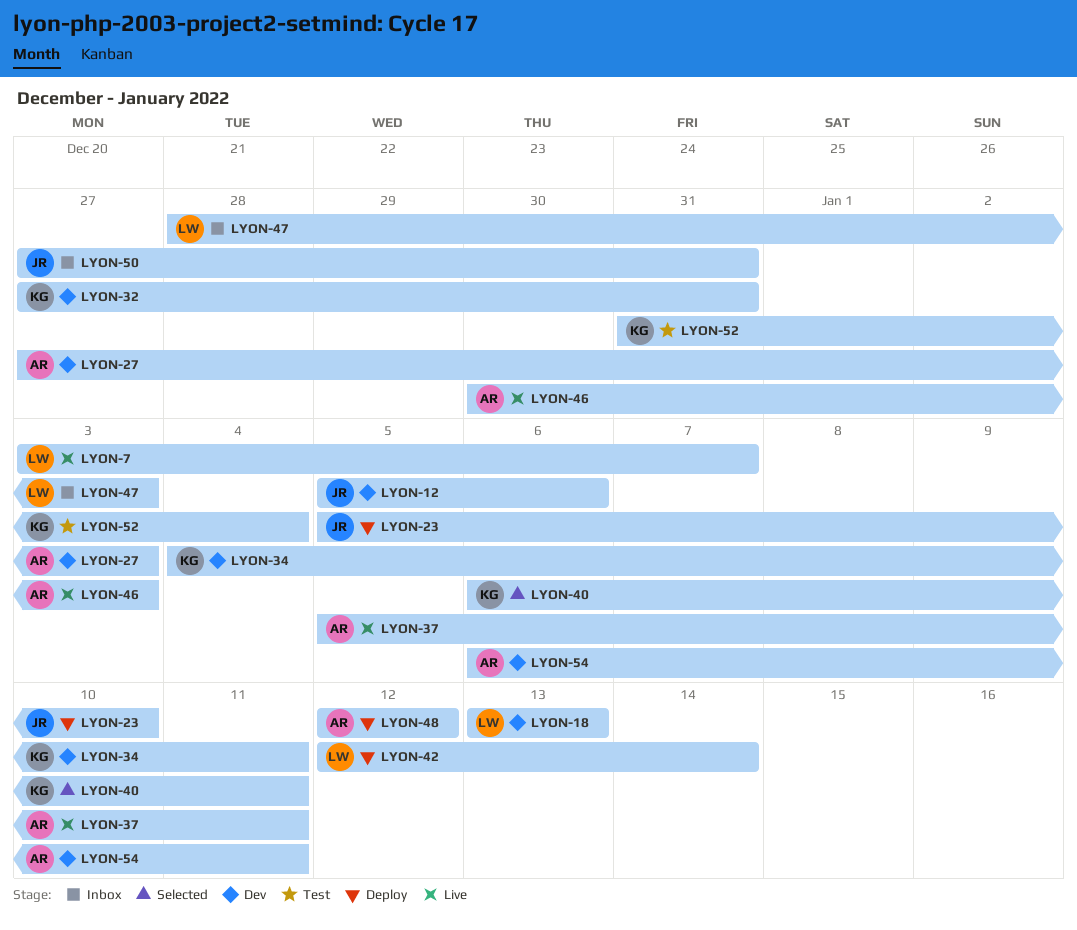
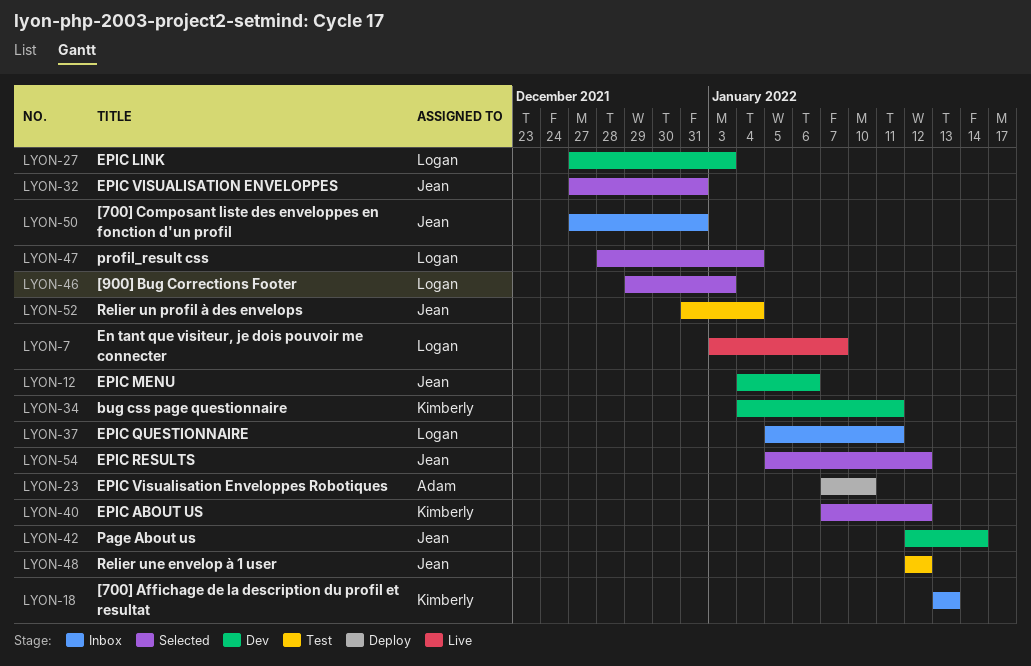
LYON-12, start: Jan 5 -> Jan 4
LYON-18, status: Dev -> Inbox
LYON-18, owner: Logan -> Kimberly
LYON-23, owner: Jean -> Adam
LYON-23, start: Jan 5 -> Jan 7
LYON-27, owner: Adam -> Logan
LYON-32, status: Dev -> Selected
LYON-32, owner: Kimberly -> Jean
LYON-37, status: Live -> Inbox
LYON-37, owner: Adam -> Logan
LYON-40, start: Jan 6 -> Jan 7
LYON-40, due: Jan 11 -> Jan 12
LYON-42, status: Deploy -> Dev
LYON-42, owner: Logan -> Jean
LYON-46, status: Live -> Selected
LYON-46, owner: Adam -> Logan
LYON-46, start: Dec 30 -> Dec 29
LYON-47, status: Inbox -> Selected
LYON-47, due: Jan 3 -> Jan 4
LYON-48, status: Deploy -> Test
LYON-48, owner: Adam -> Jean
LYON-52, owner: Kimberly -> Jean
LYON-54, status: Dev -> Selected
LYON-54, owner: Adam -> Jean
LYON-54, start: Jan 6 -> Jan 5
LYON-54, due: Jan 11 -> Jan 12

